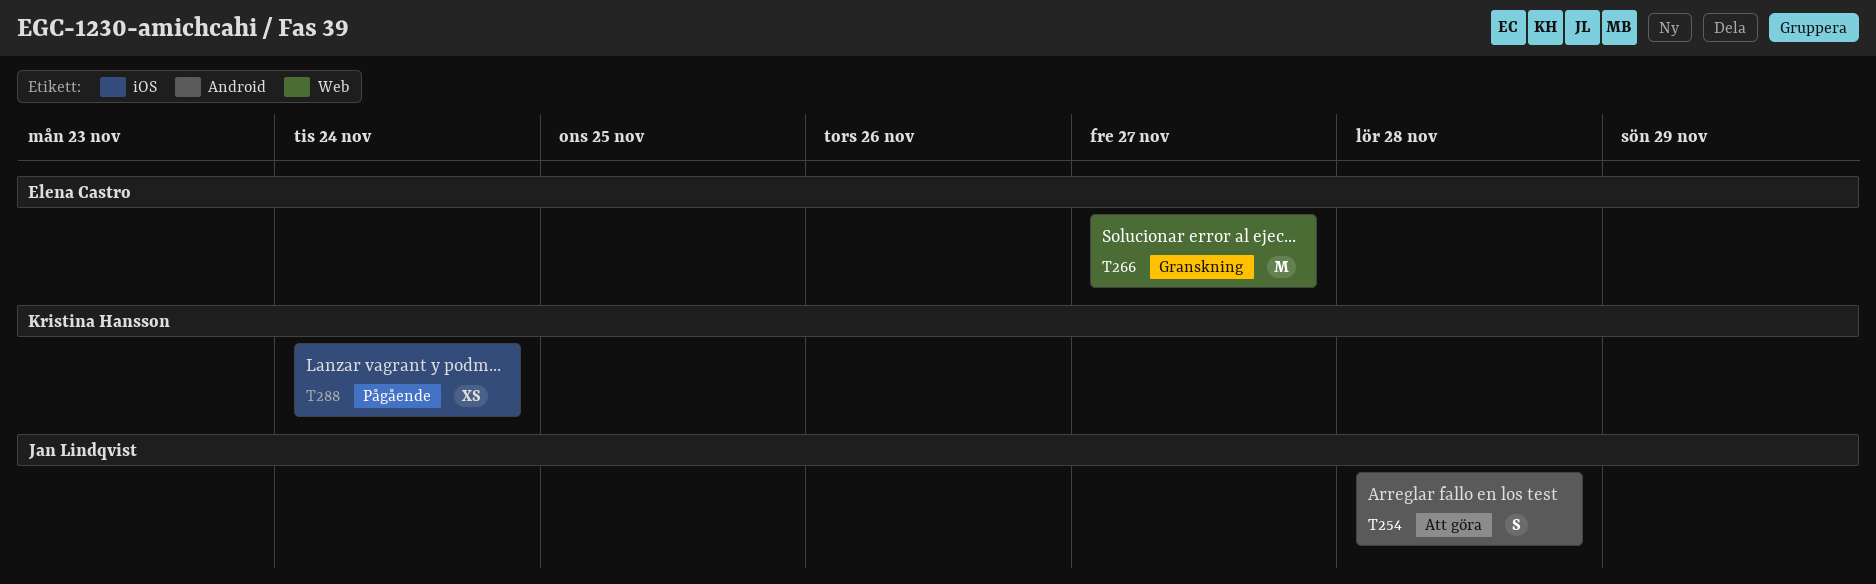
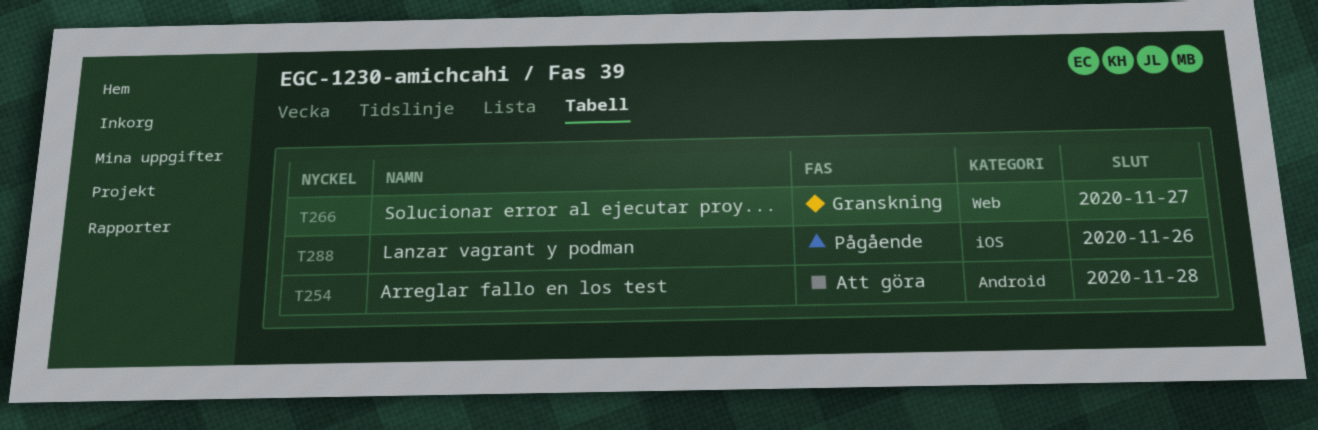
T288, due: Nov 24 -> Nov 26

